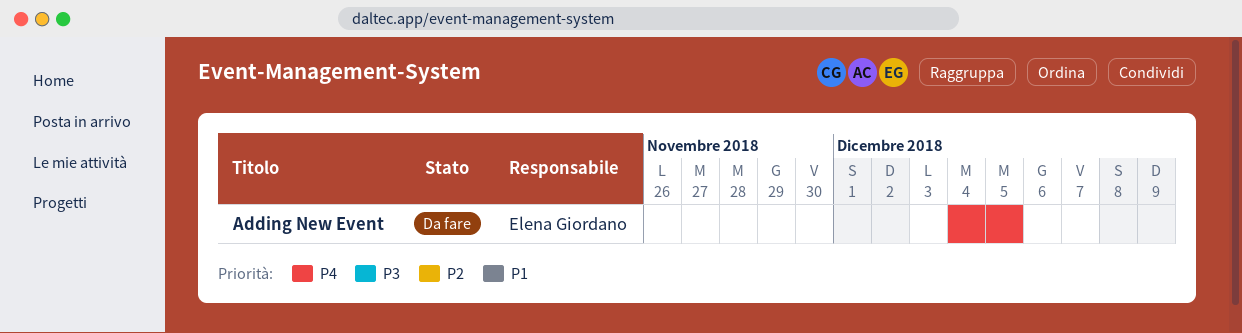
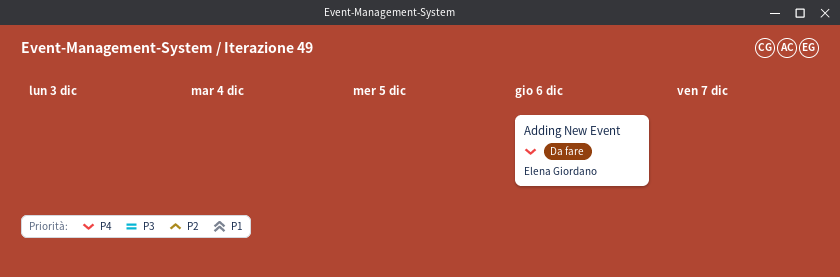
Adding New Event, due: Dec 5 -> Dec 6

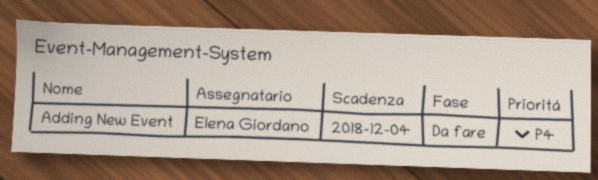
Adding New Event, due: Dec 6 -> Dec 4

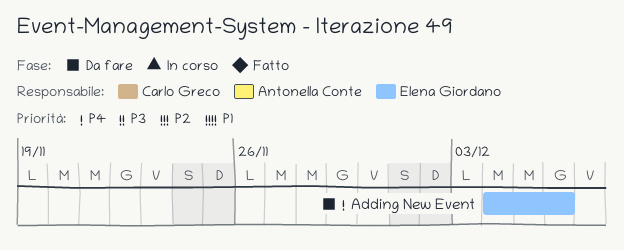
Adding New Event, due: Dec 4 -> Dec 6

